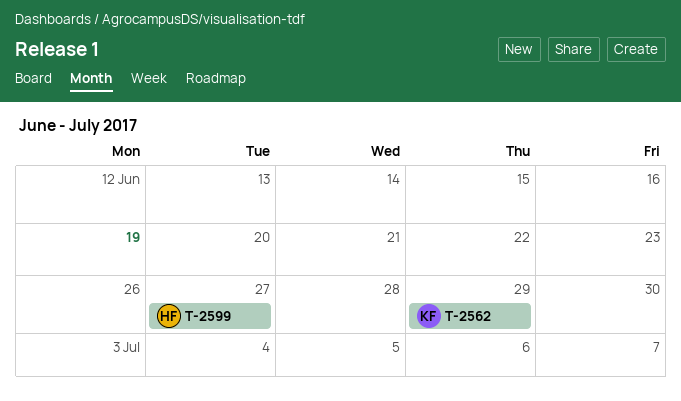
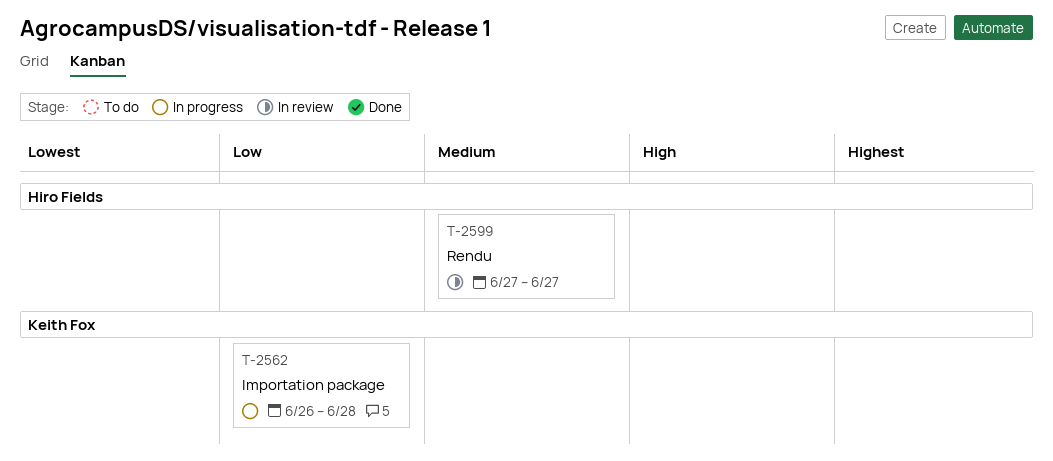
T-2562, start: Jun 29 -> Jun 26
T-2562, due: Jun 29 -> Jun 28

